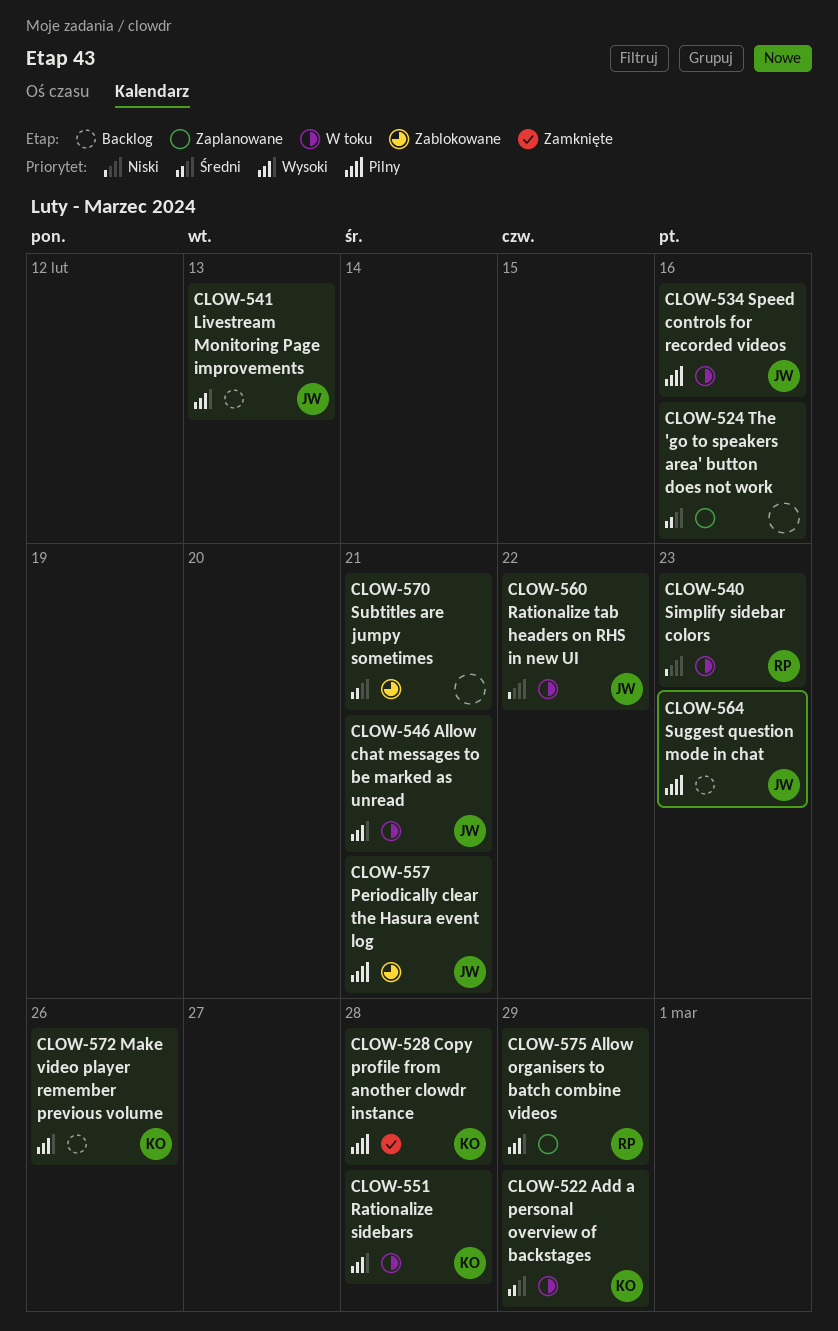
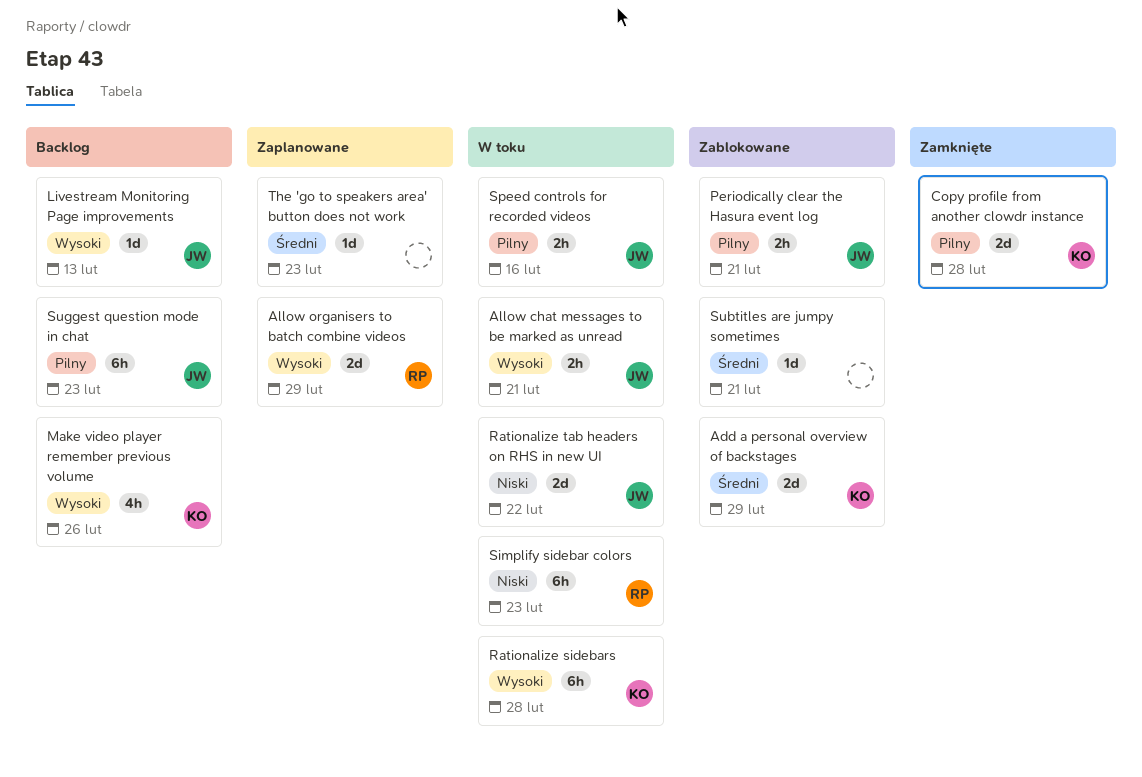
Add a personal overview of backstages, status: W toku -> Zablokowane
The 'go to speakers area' button does not work, due: Feb 16 -> Feb 23

